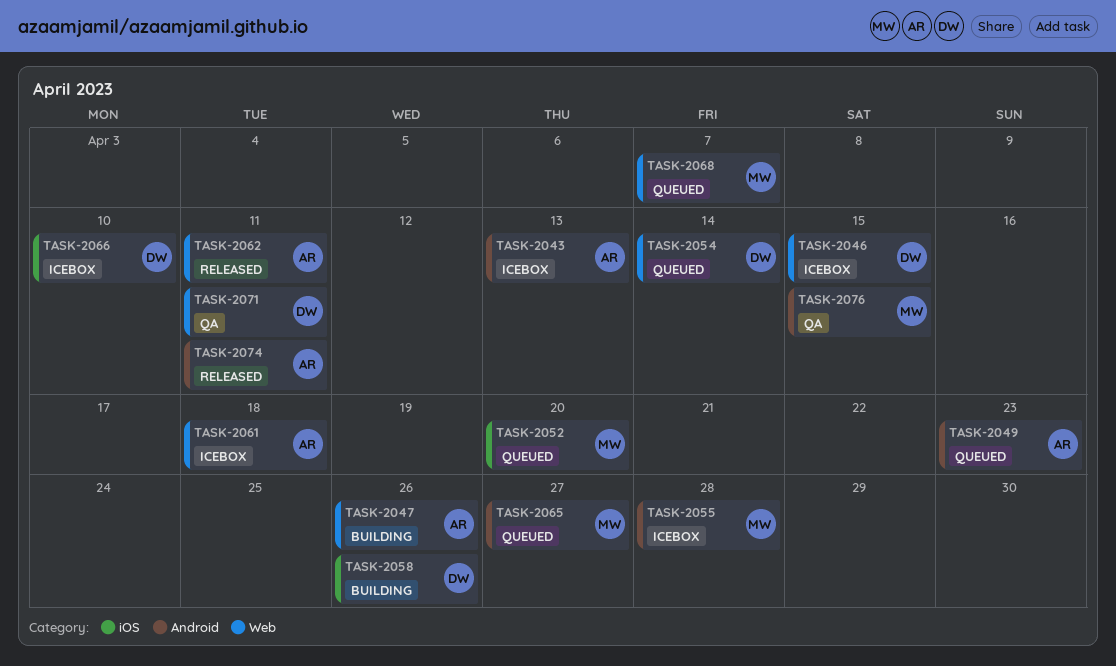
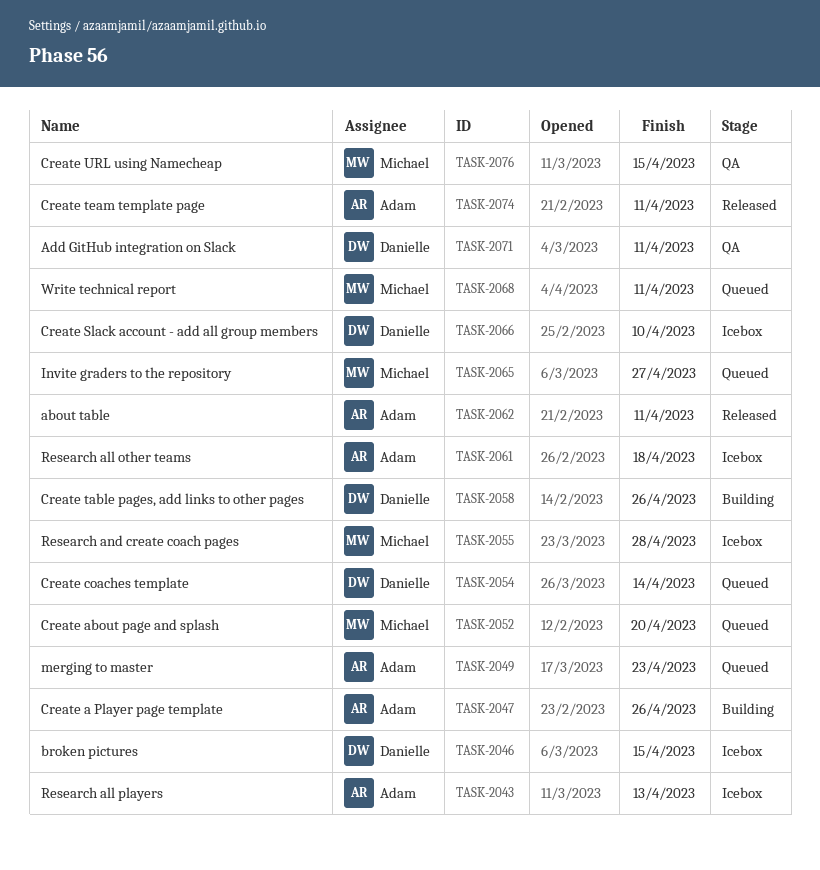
TASK-2068, due: Apr 7 -> Apr 11

